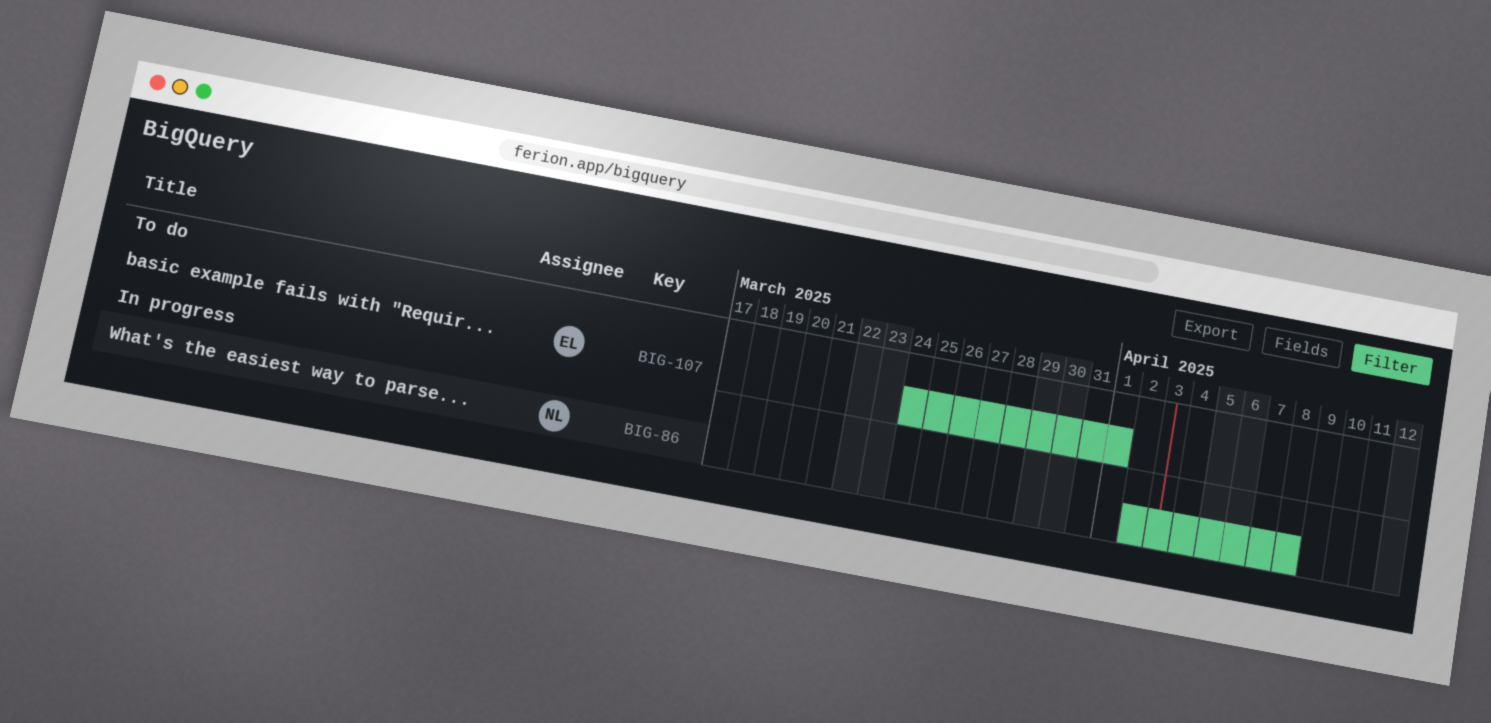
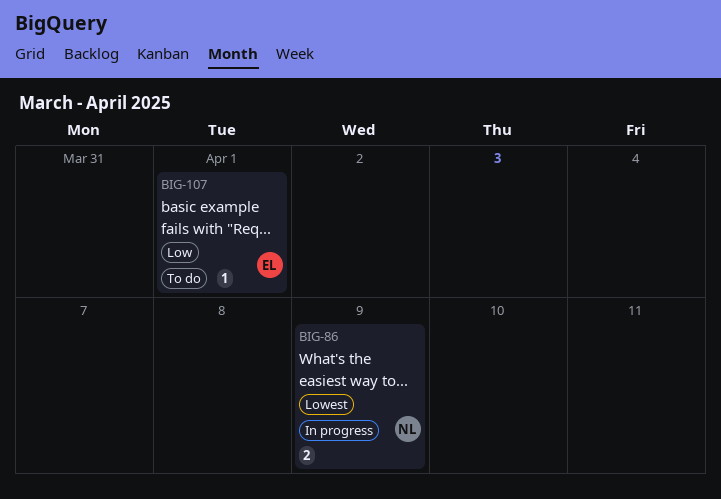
BIG-86, due: Apr 8 -> Apr 9

